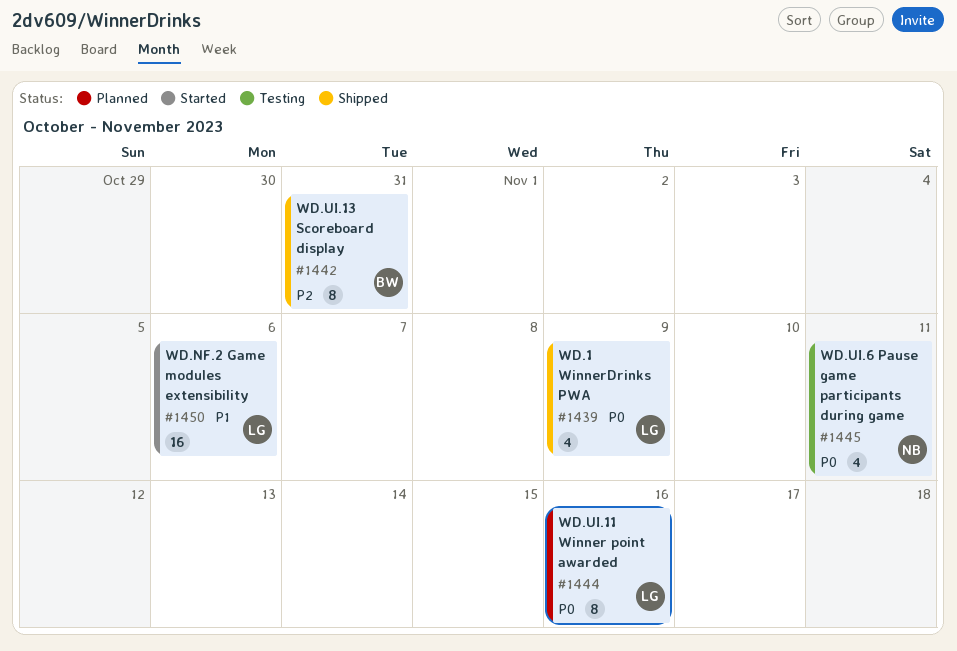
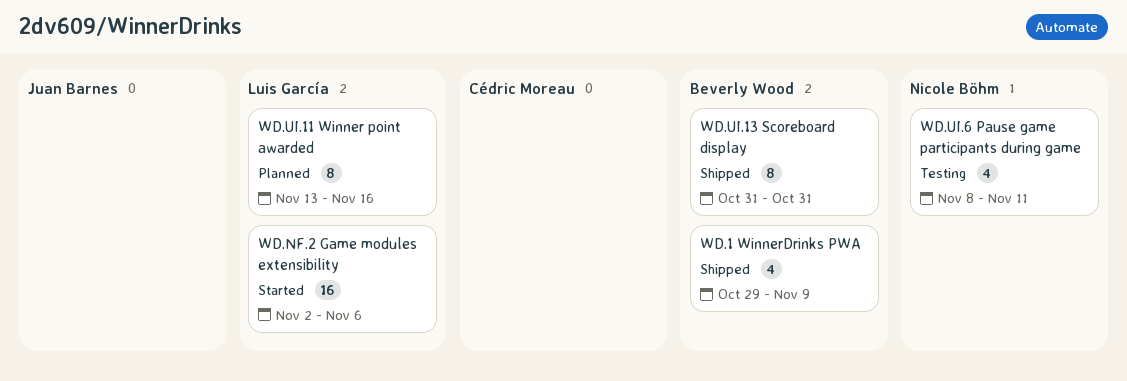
WD.1 WinnerDrinks PWA, owner: Luis García -> Beverly Wood

